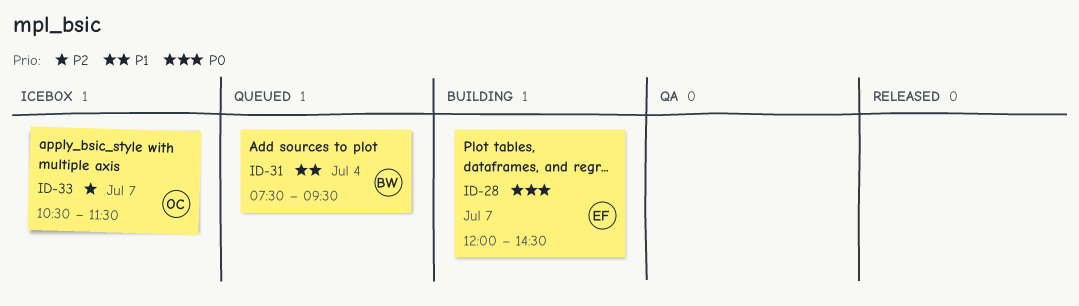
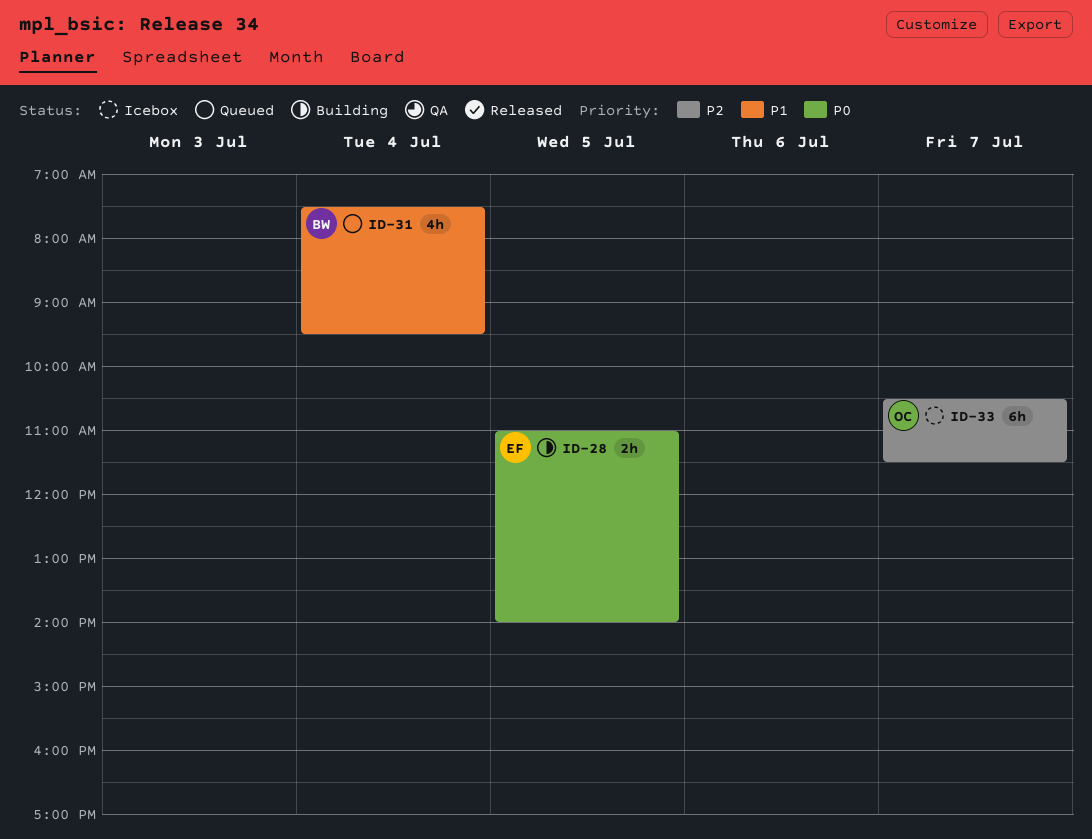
ID-28, day: Jul 7 -> Jul 5
ID-28, begins: 12:00 -> 11:00
ID-28, ends: 14:30 -> 14:00

